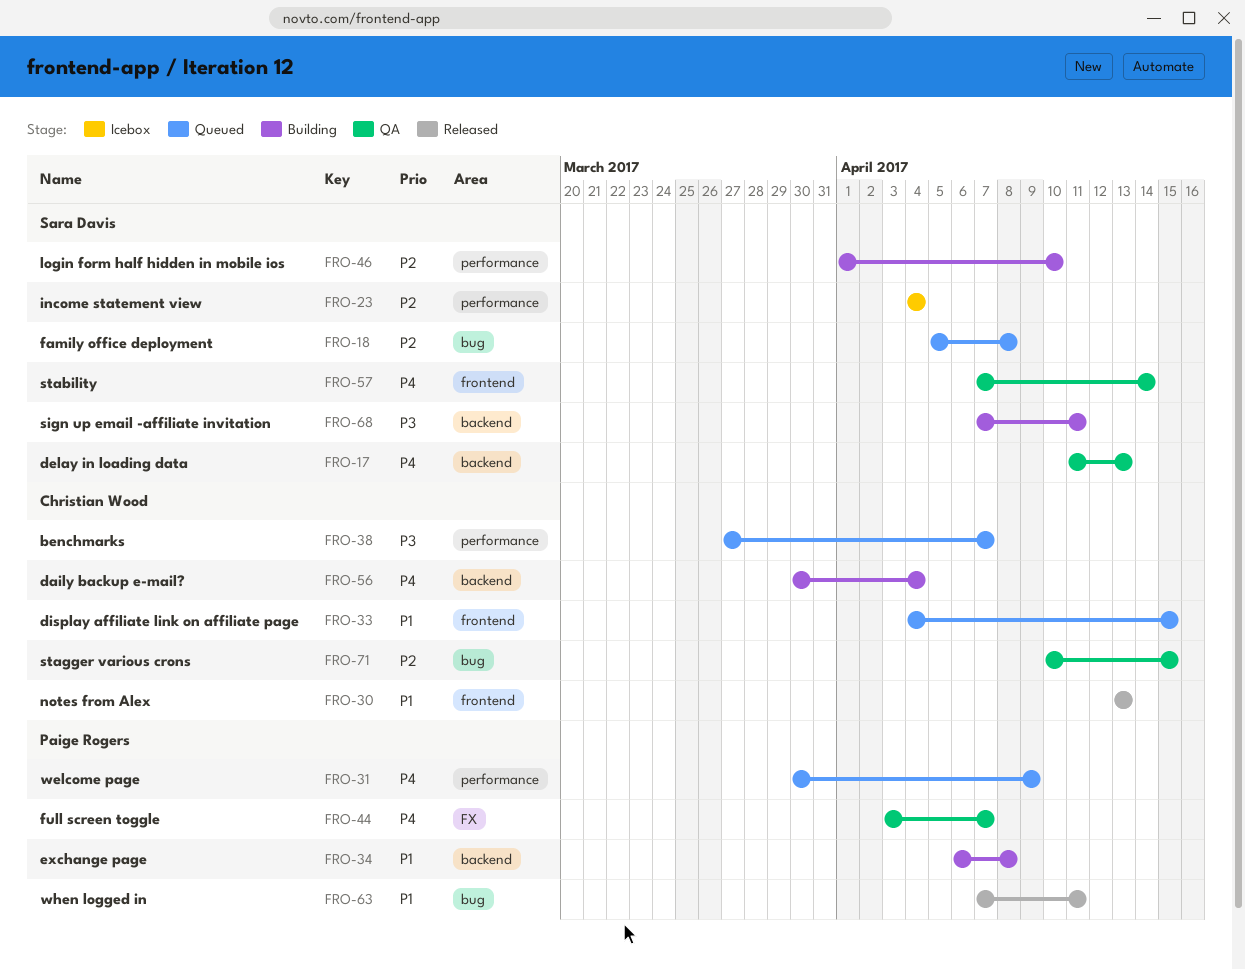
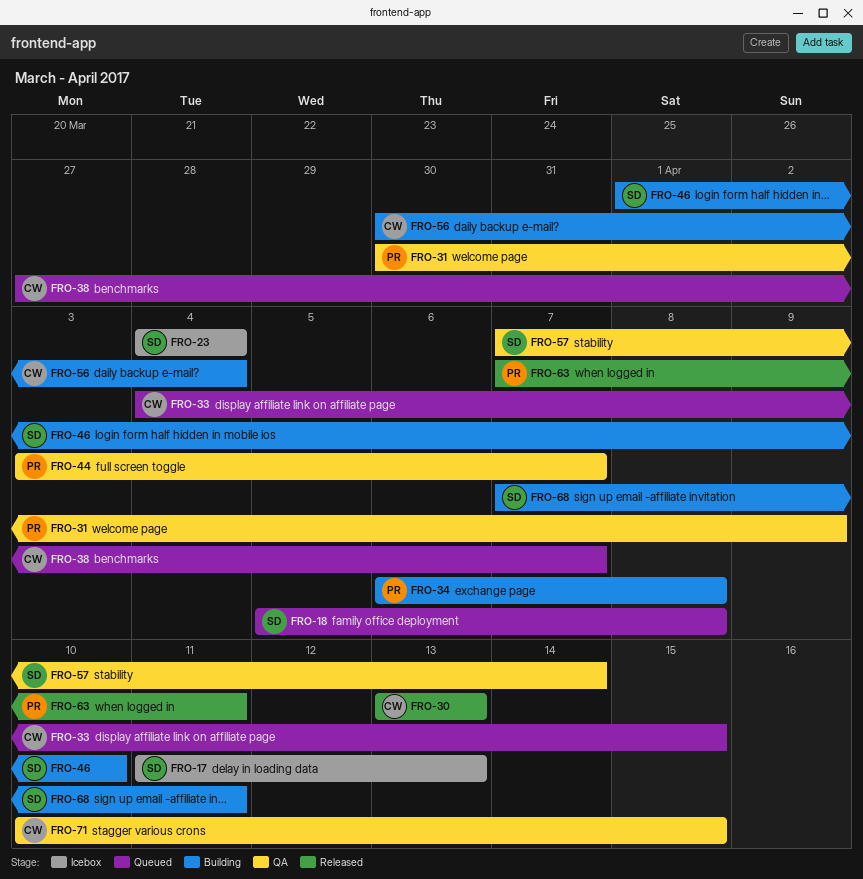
FRO-17, status: QA -> Icebox
FRO-31, status: Queued -> QA

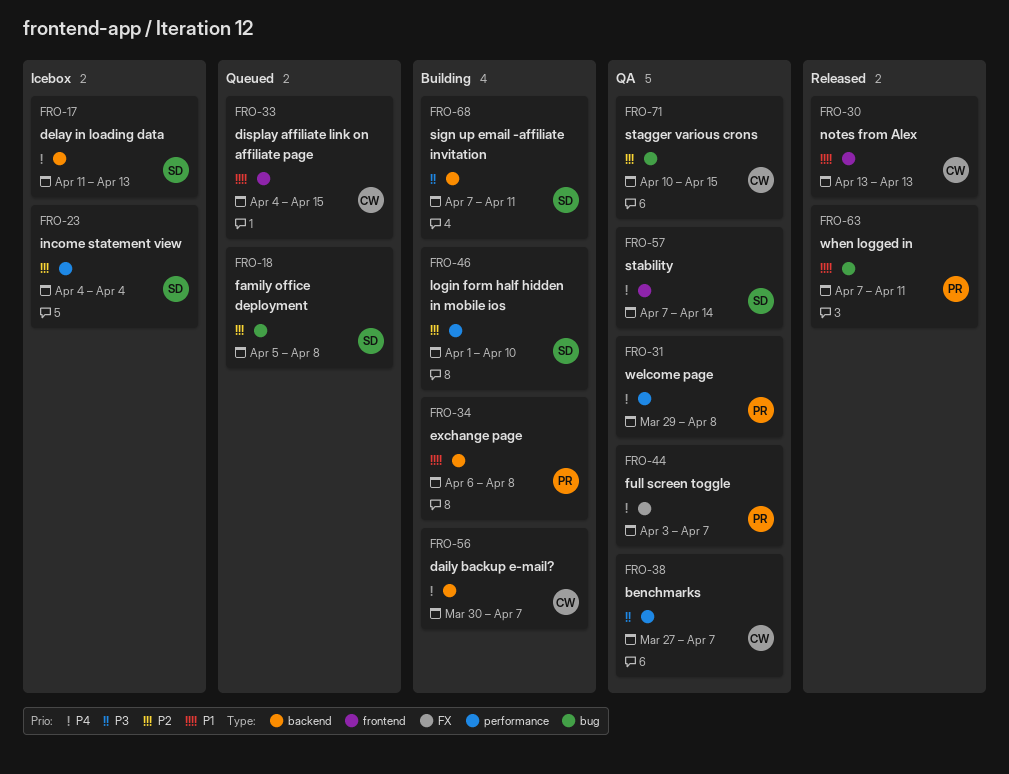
FRO-31, start: Mar 30 -> Mar 29
FRO-31, due: Apr 9 -> Apr 8
FRO-38, status: Queued -> QA
FRO-56, due: Apr 4 -> Apr 7

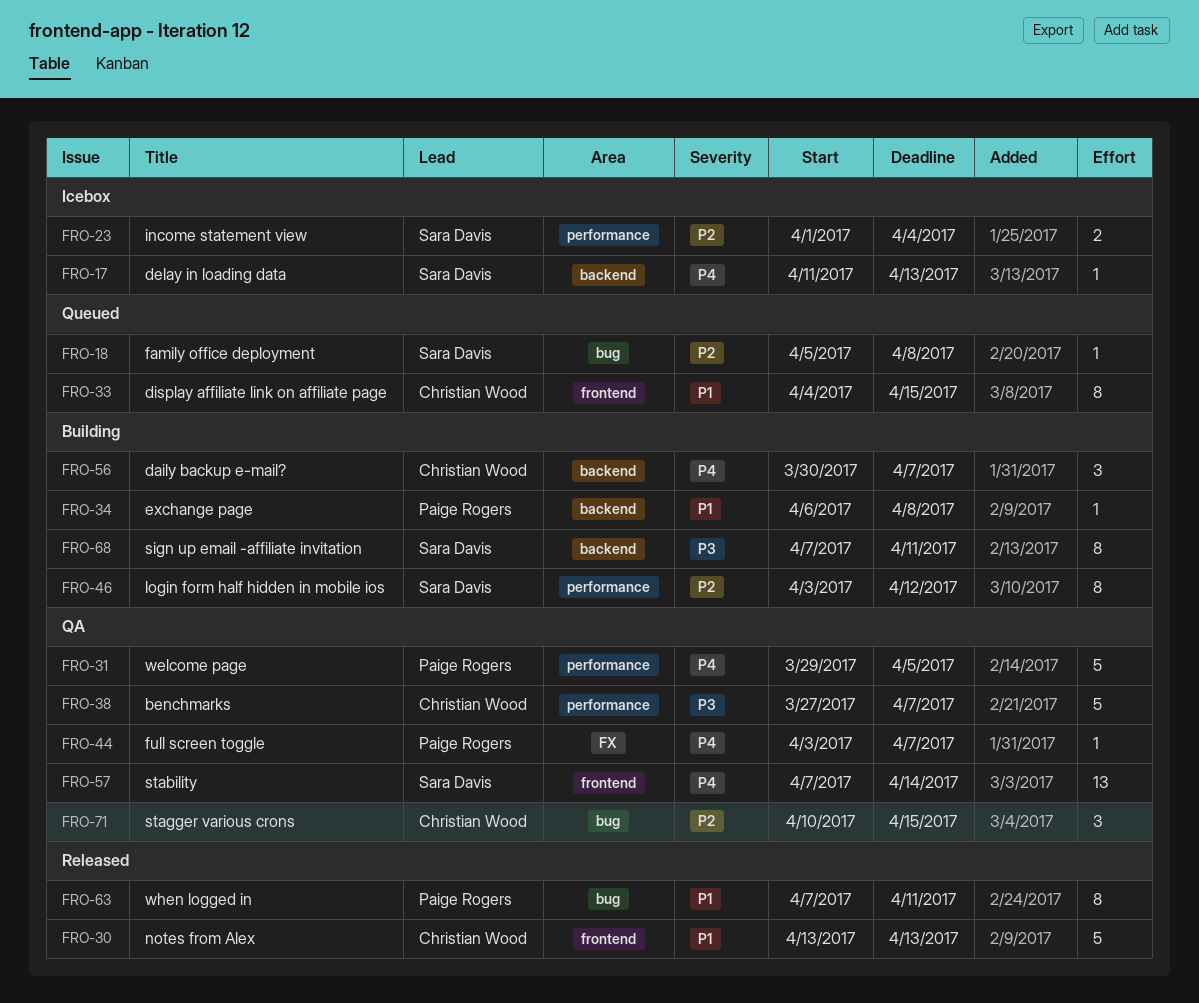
FRO-23, start: Apr 4 -> Apr 1
FRO-31, due: Apr 8 -> Apr 5
FRO-46, start: Apr 1 -> Apr 3
FRO-46, due: Apr 10 -> Apr 12

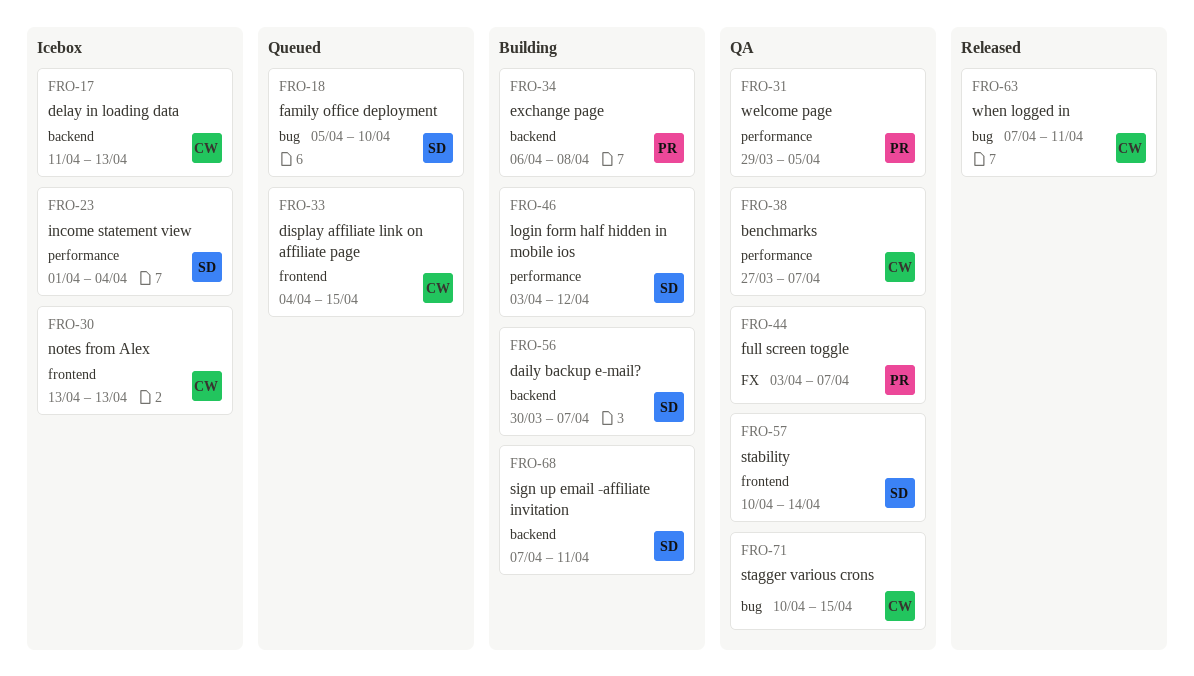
FRO-17, owner: Sara Davis -> Christian Wood
FRO-18, due: Apr 8 -> Apr 10
FRO-30, status: Released -> Icebox
FRO-56, owner: Christian Wood -> Sara Davis
FRO-57, start: Apr 7 -> Apr 10
FRO-63, owner: Paige Rogers -> Christian Wood

